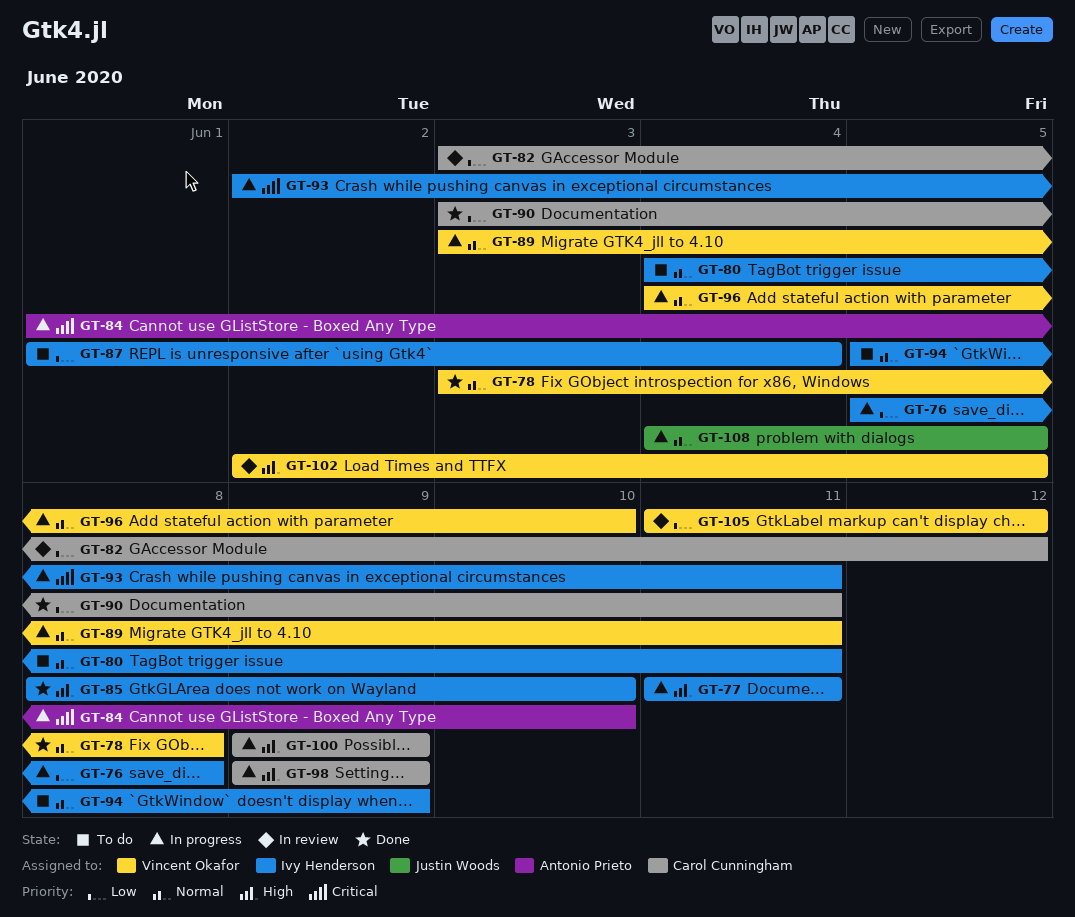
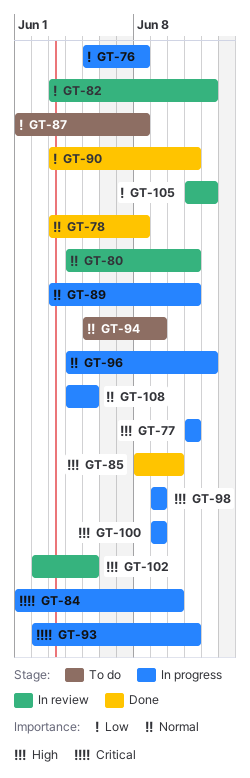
GT-80, status: To do -> In review
GT-87, due: Jun 4 -> Jun 8
GT-96, due: Jun 10 -> Jun 12

